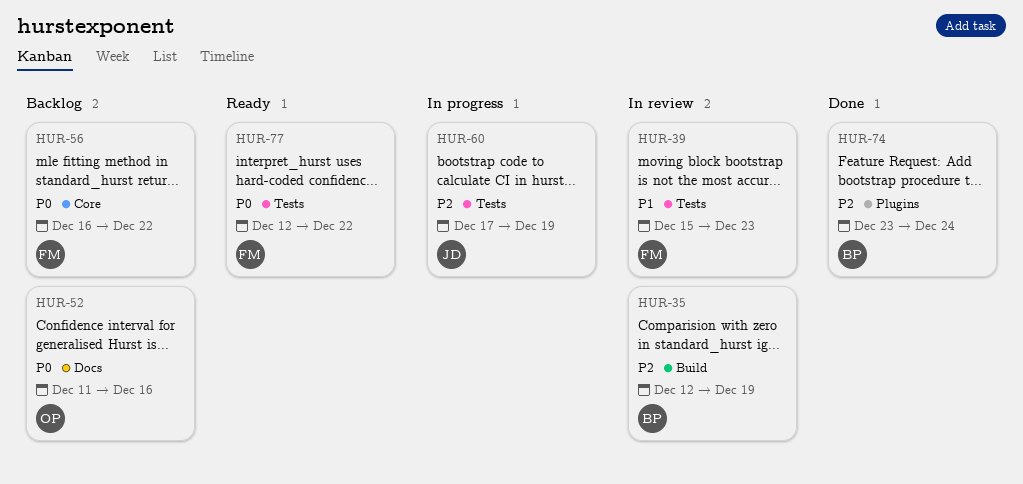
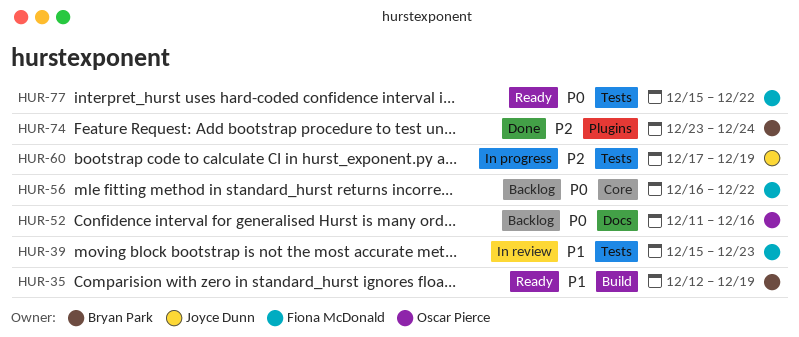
HUR-35, status: In review -> Ready
HUR-35, priority: P2 -> P1
HUR-77, start: Dec 12 -> Dec 15

